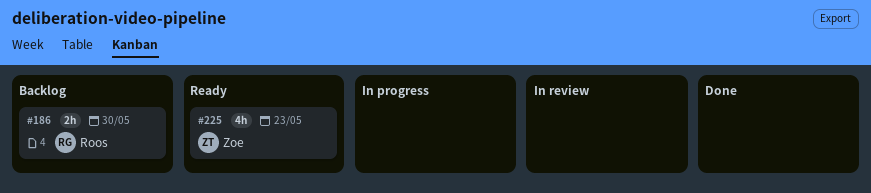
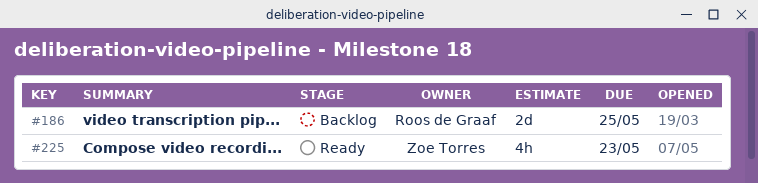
#186, estimate: 2h -> 2d
#186, due: May 30 -> May 25

